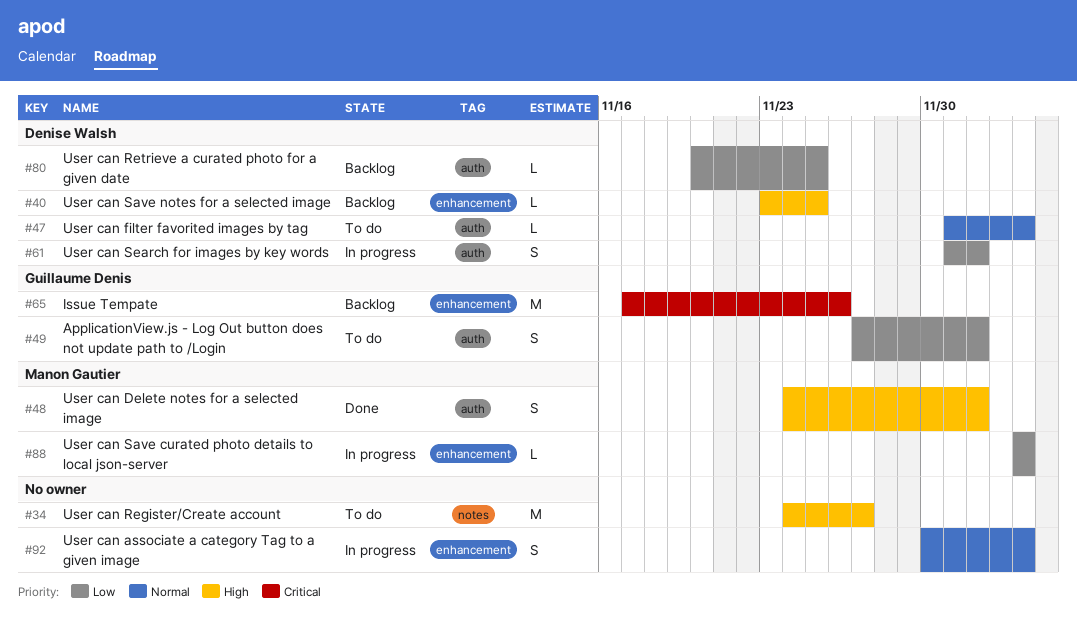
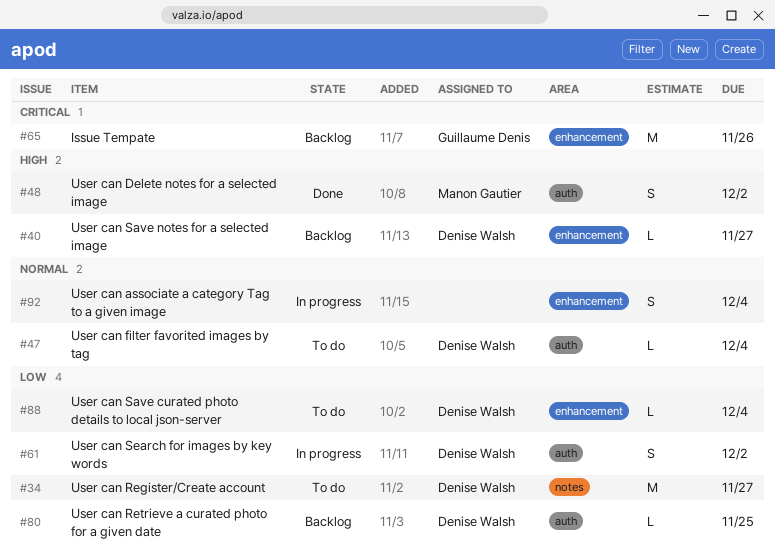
#34, owner: none -> Denise Walsh
#34, priority: High -> Low
#40, due: Nov 25 -> Nov 27
#49: present -> none
#88, status: In progress -> To do
#88, owner: Manon Gautier -> Denise Walsh

